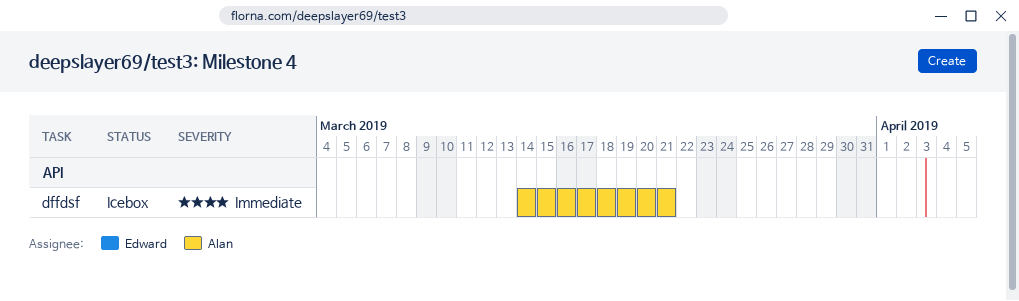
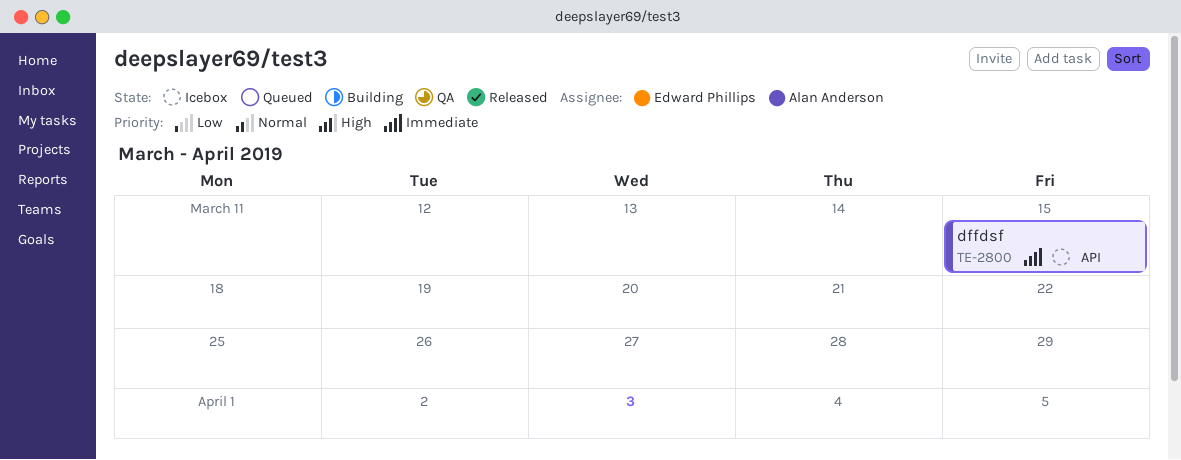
dffdsf, due: Mar 21 -> Mar 15

